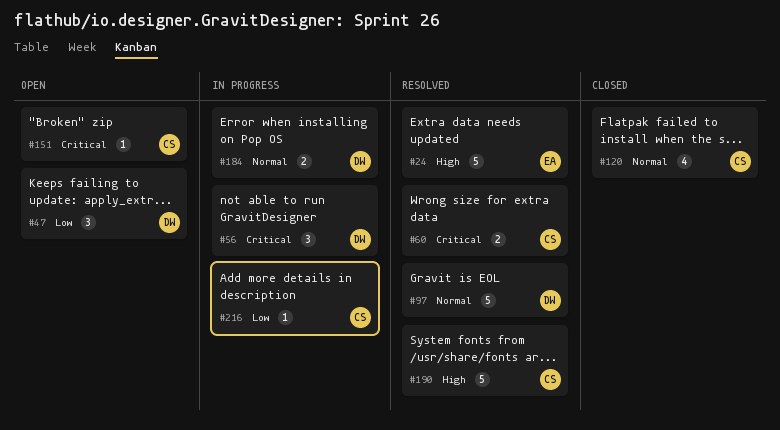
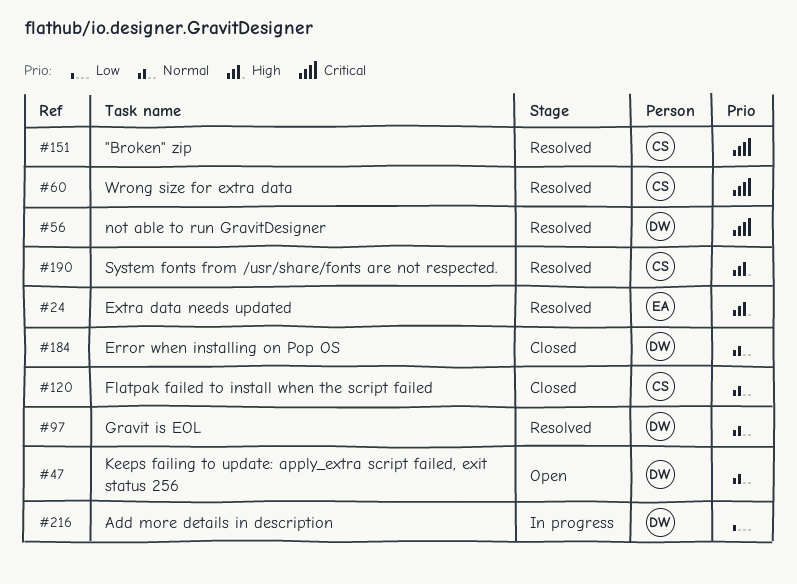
#47, priority: Low -> Normal
#56, status: In progress -> Resolved
#151, status: Open -> Resolved
#184, status: In progress -> Closed
#216, owner: CS -> DW

